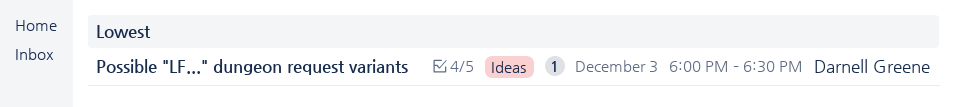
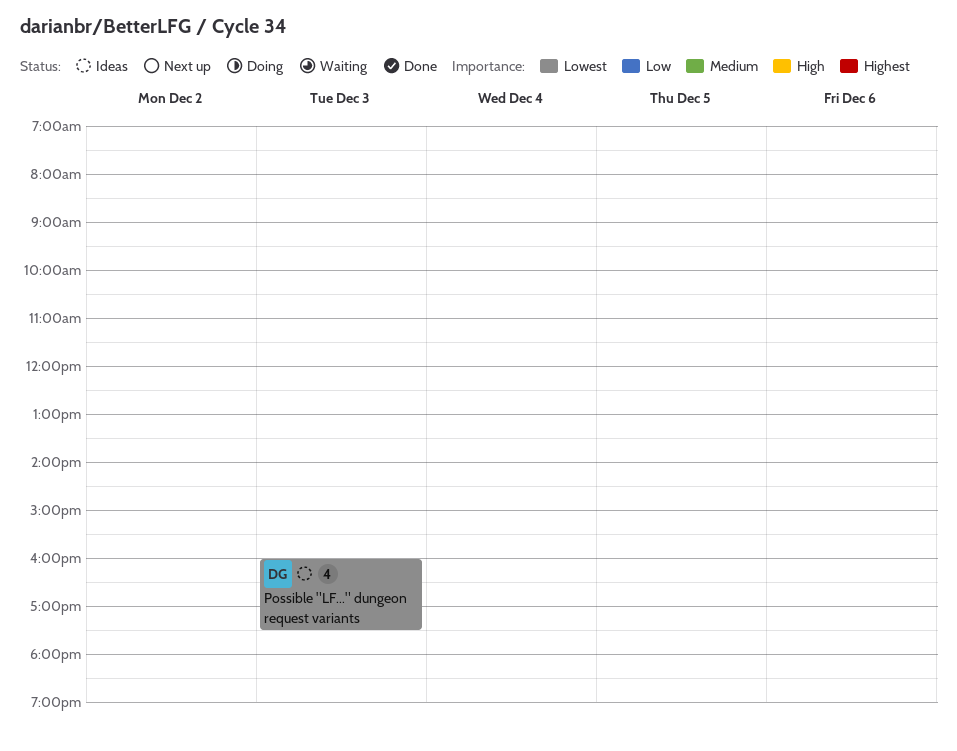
Possible "LF..." dungeon request variants, estimate: 1 -> 4
Possible "LF..." dungeon request variants, begins: 18:00 -> 16:00
Possible "LF..." dungeon request variants, ends: 18:30 -> 17:30

